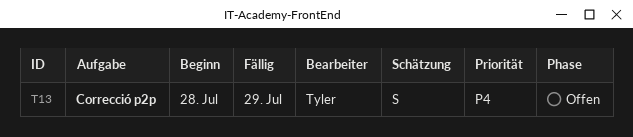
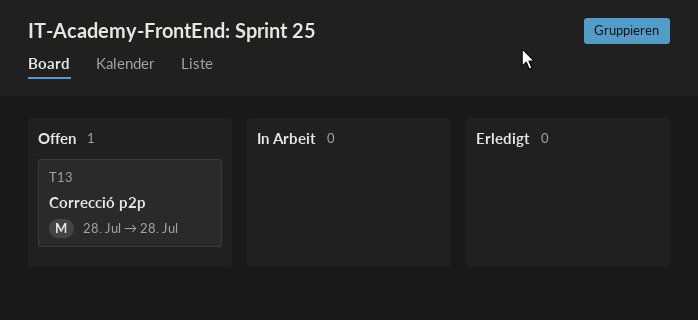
T13, estimate: S -> M
T13, due: Jul 29 -> Jul 28

